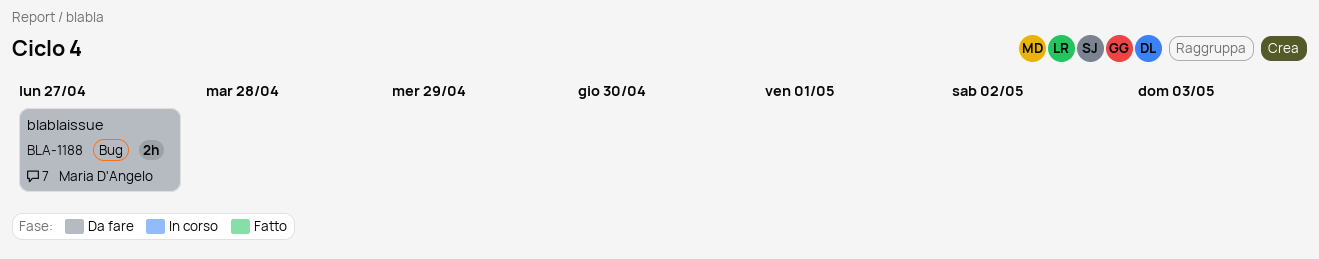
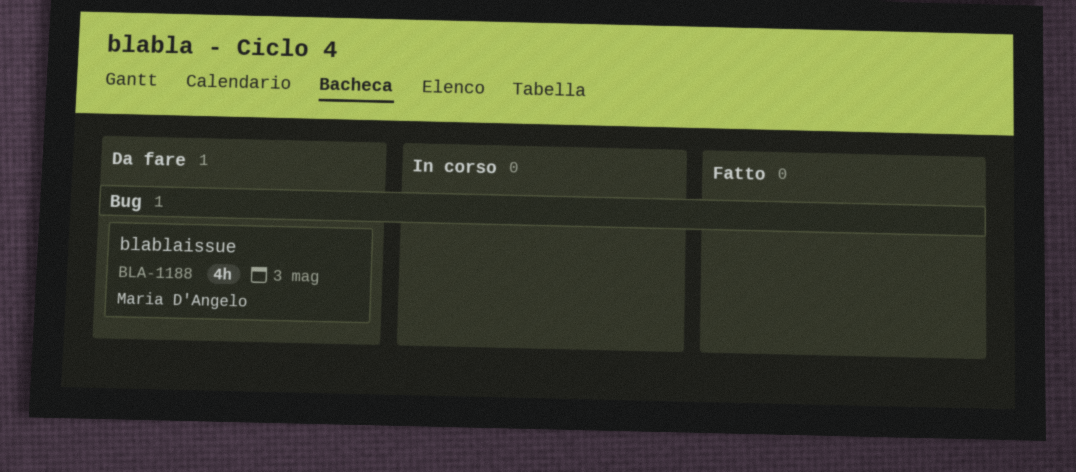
BLA-1188, estimate: 2h -> 4h
BLA-1188, due: Apr 27 -> May 3

